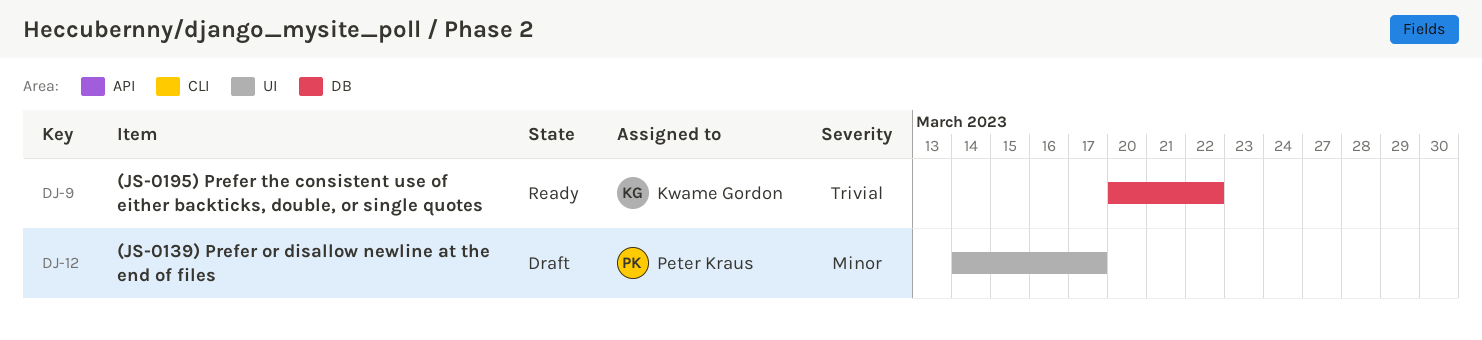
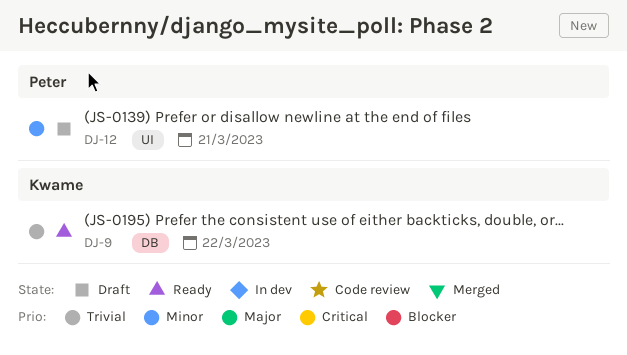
DJ-12, due: Mar 17 -> Mar 21

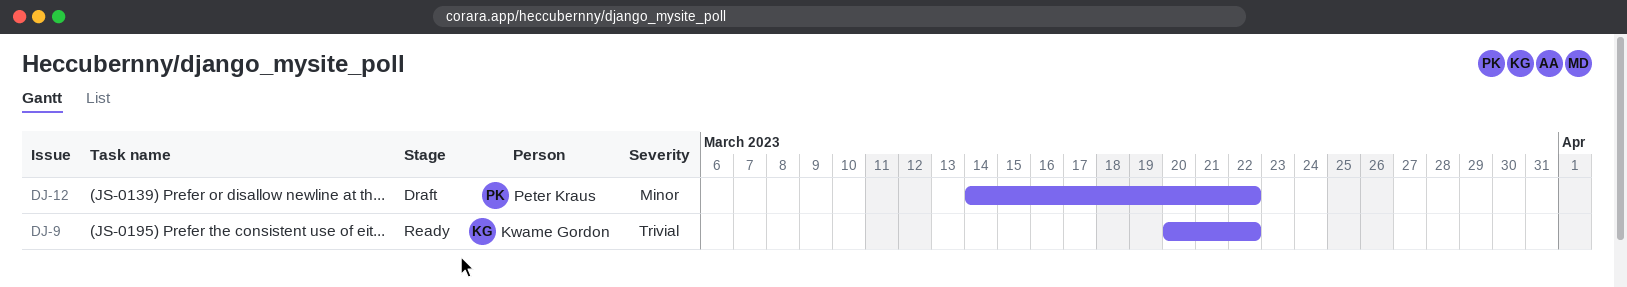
DJ-12, due: Mar 21 -> Mar 22

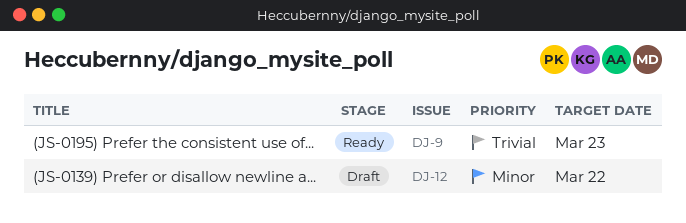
DJ-9, due: Mar 22 -> Mar 23

